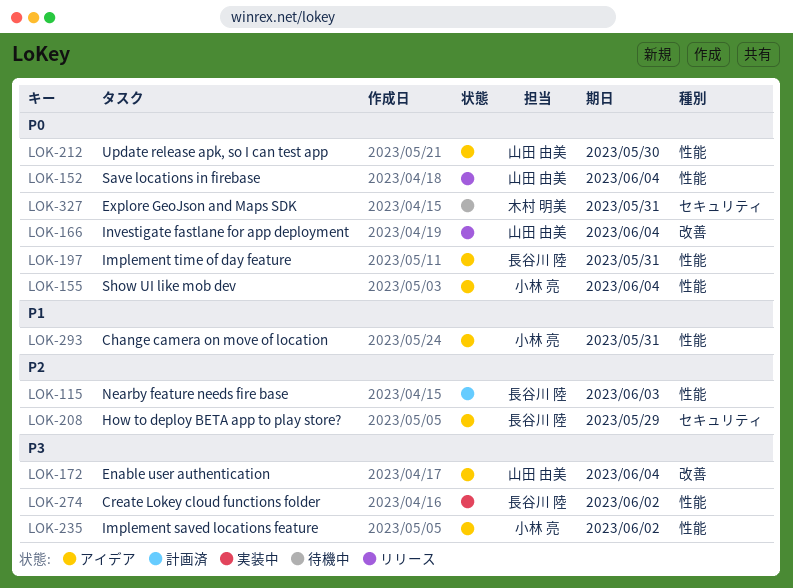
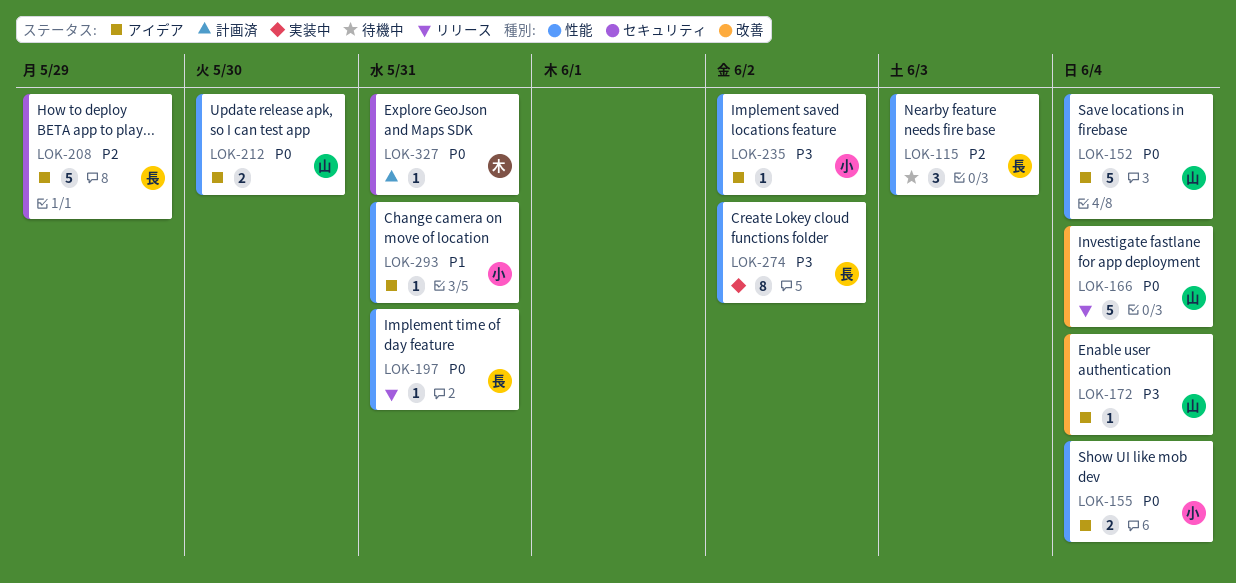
LOK-115, status: 計画済 -> 待機中
LOK-152, status: リリース -> アイデア
LOK-197, status: アイデア -> リリース
LOK-327, status: 待機中 -> 計画済

